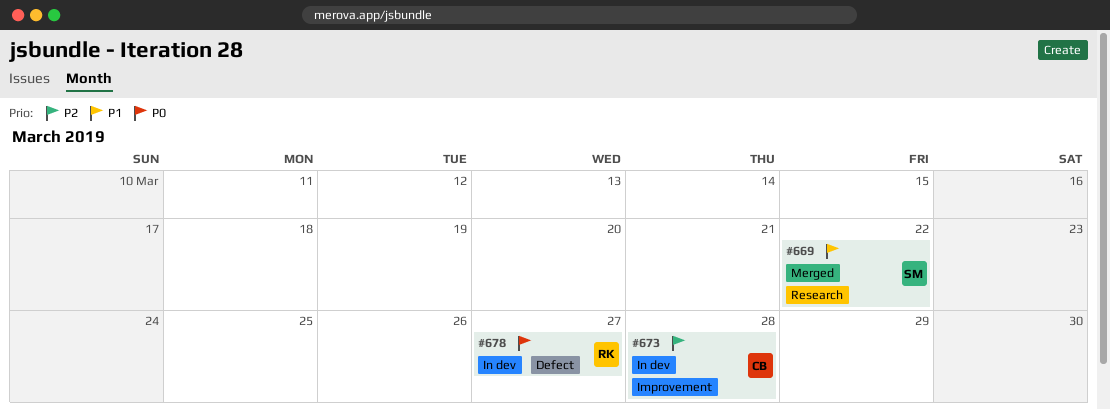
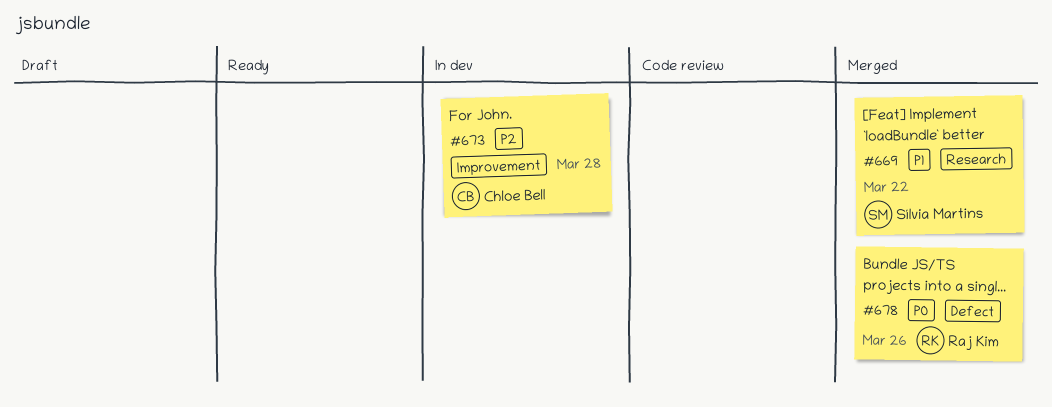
#678, status: In dev -> Merged
#678, due: Mar 27 -> Mar 26

